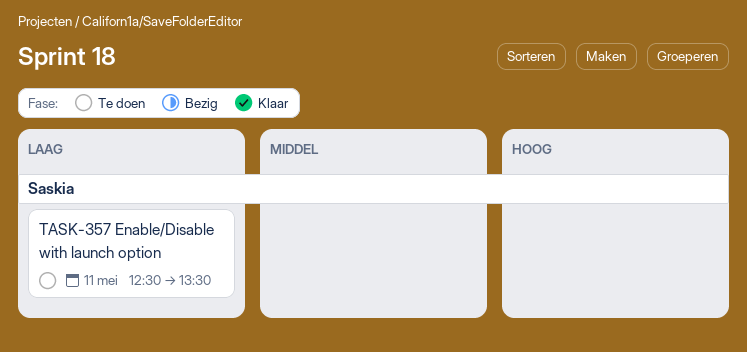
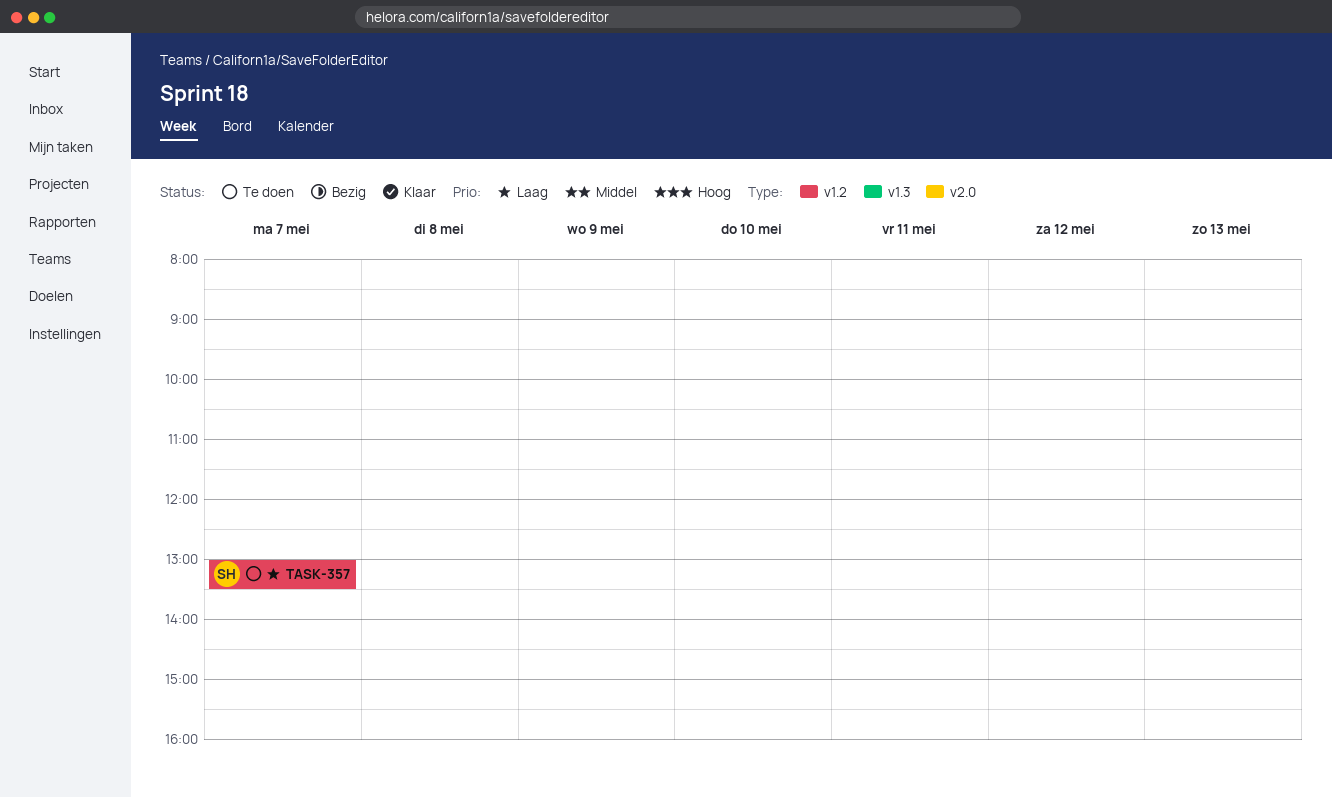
TASK-357, day: May 11 -> May 7
TASK-357, begins: 12:30 -> 13:00

